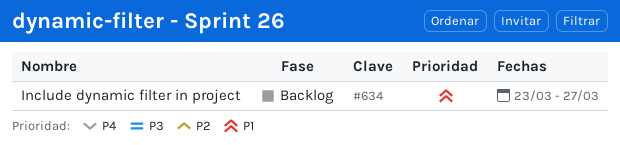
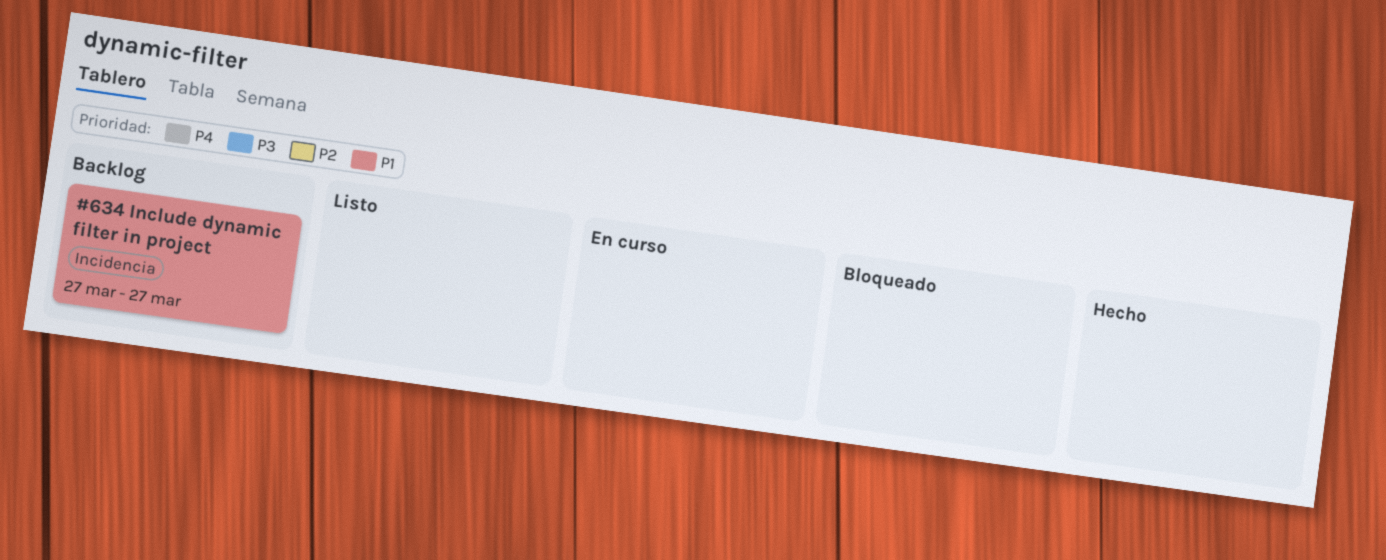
#634, start: Mar 23 -> Mar 27

